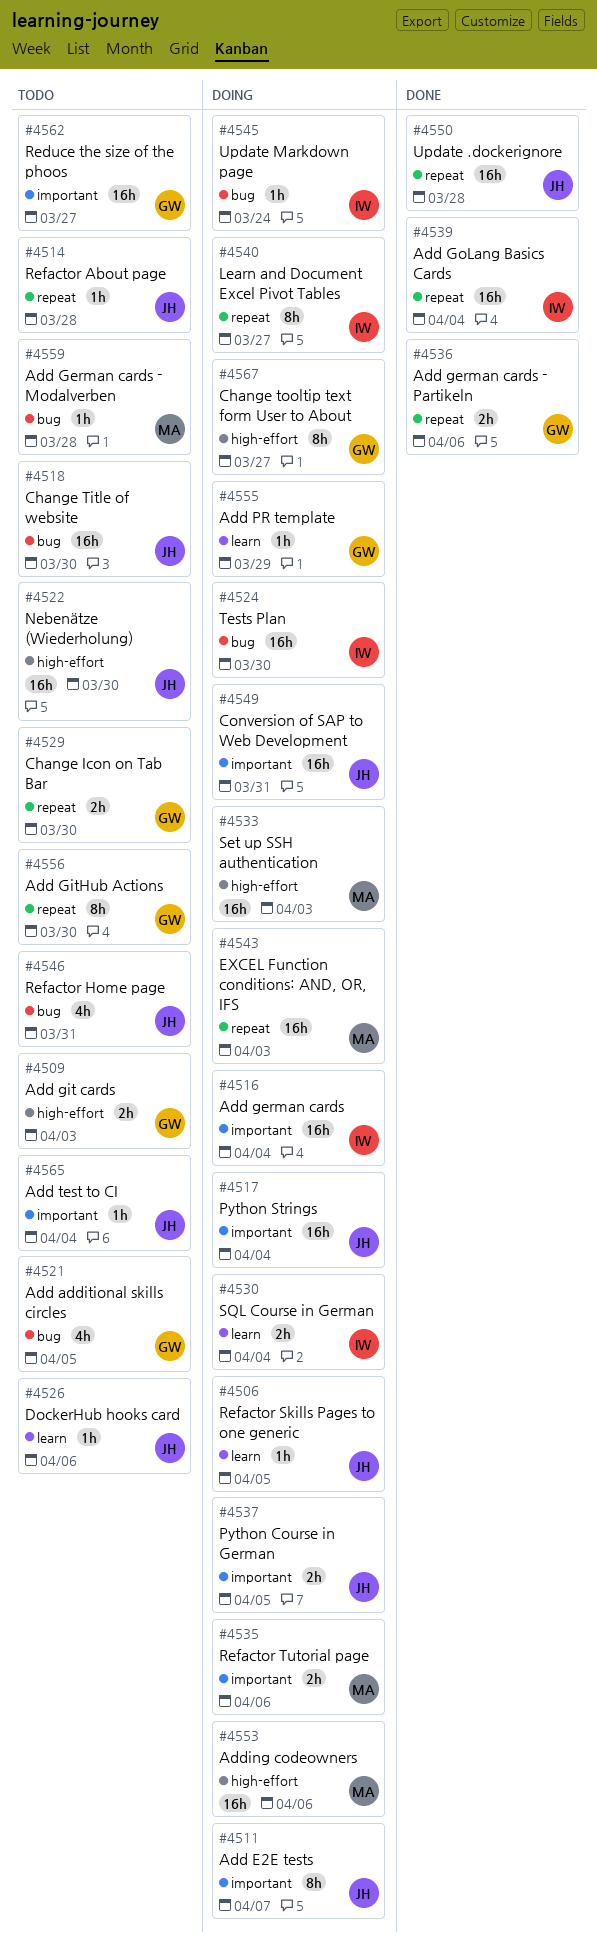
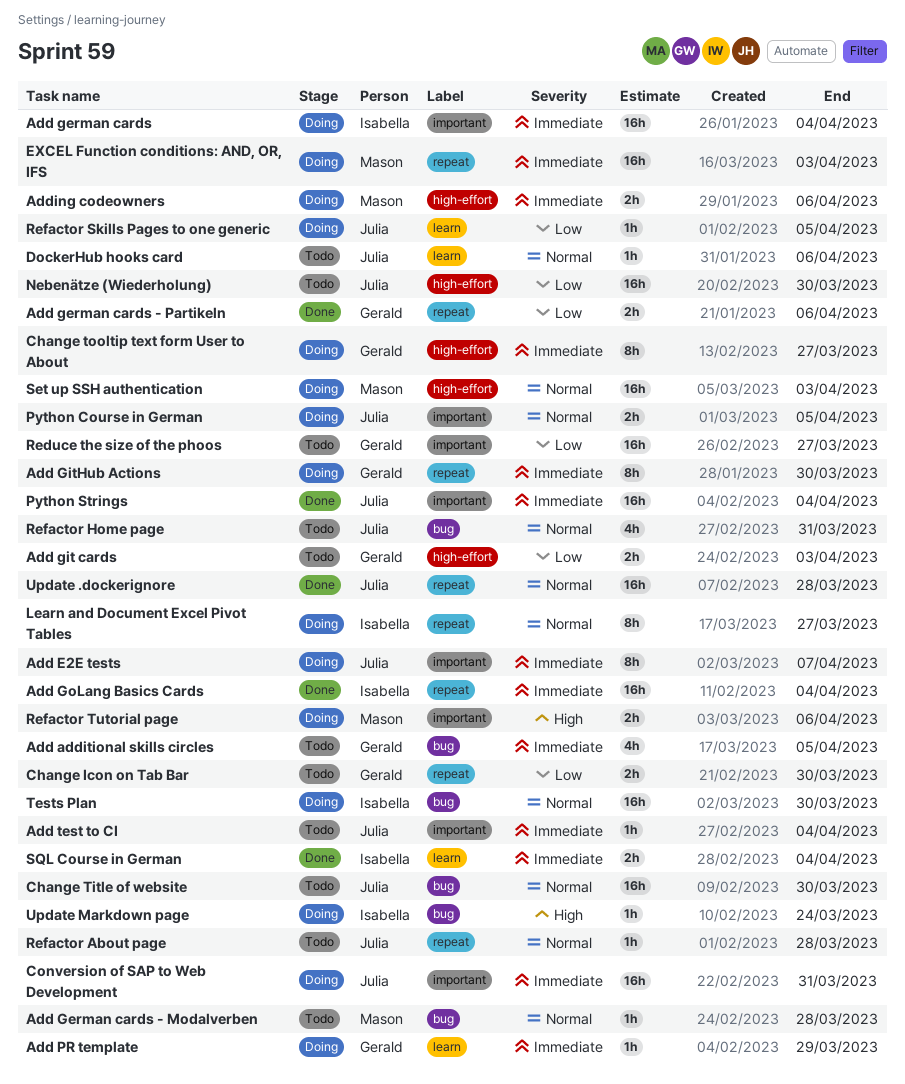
Add GitHub Actions, status: Todo -> Doing
Adding codeowners, estimate: 16h -> 2h
Python Strings, status: Doing -> Done
SQL Course in German, status: Doing -> Done

